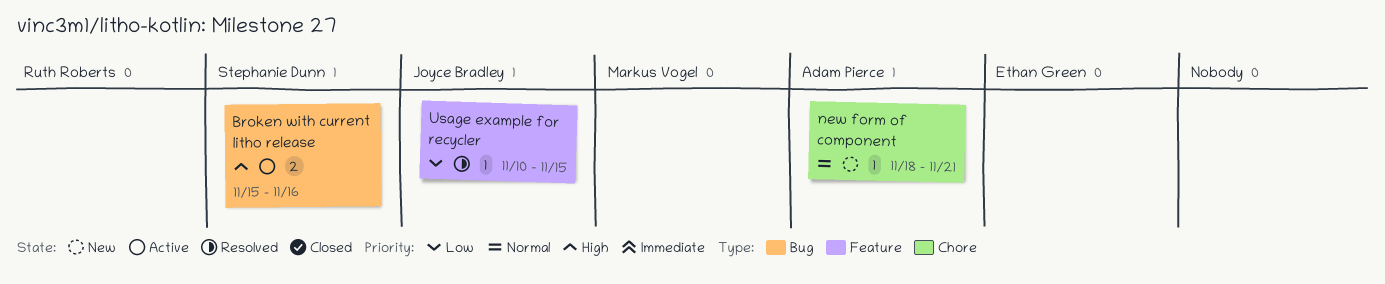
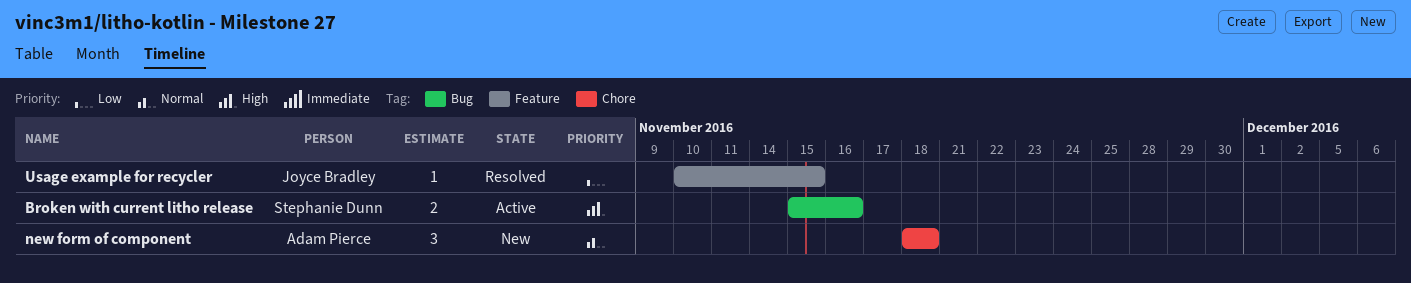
new form of component, estimate: 1 -> 3
new form of component, due: Nov 21 -> Nov 18

